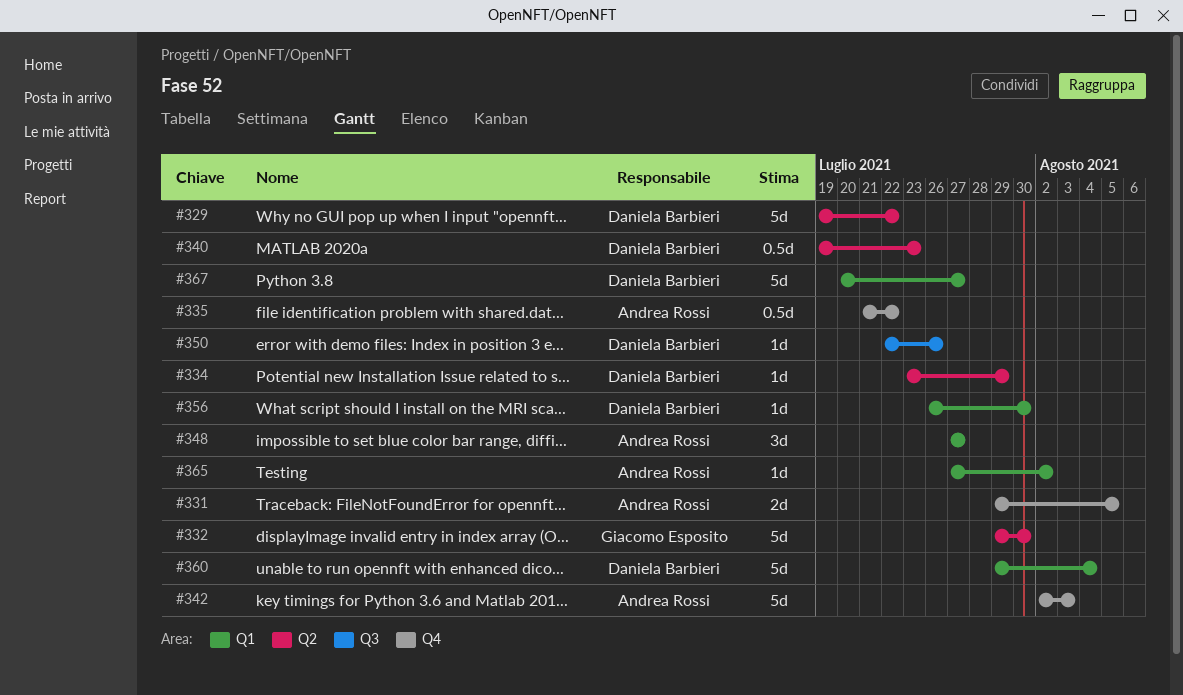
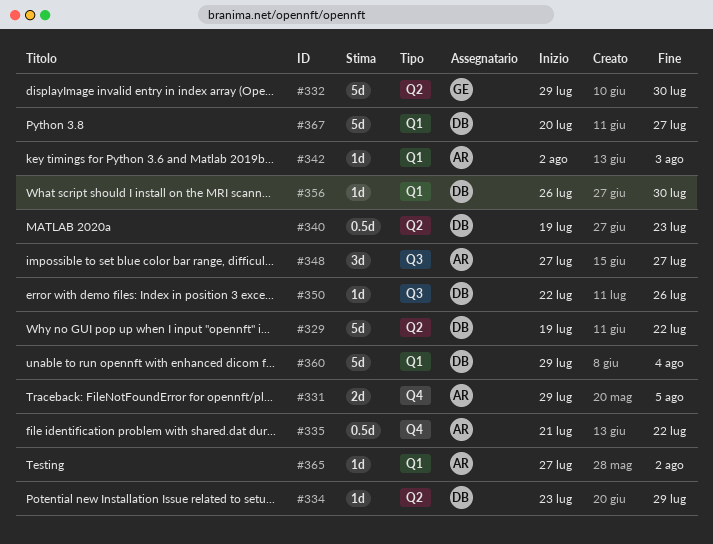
#342, label: Q4 -> Q1
#342, estimate: 5d -> 1d
#348, label: Q1 -> Q3

